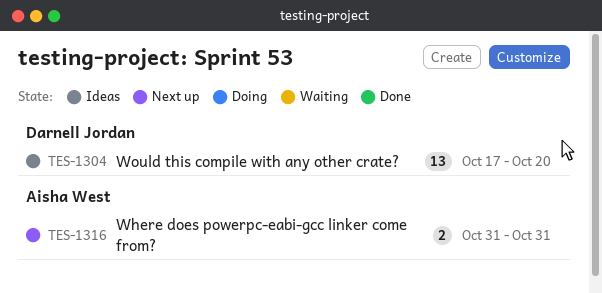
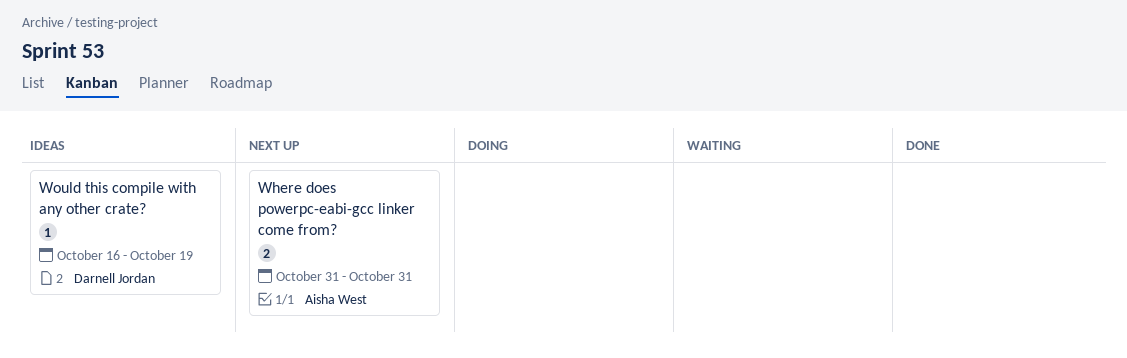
Would this compile with any other crate?, estimate: 13 -> 1
Would this compile with any other crate?, start: Oct 17 -> Oct 16
Would this compile with any other crate?, due: Oct 20 -> Oct 19

